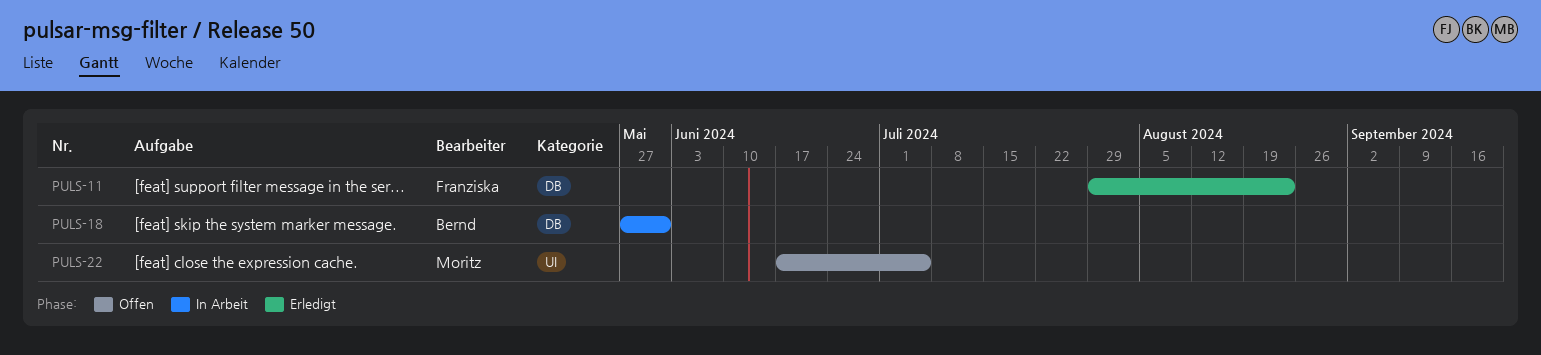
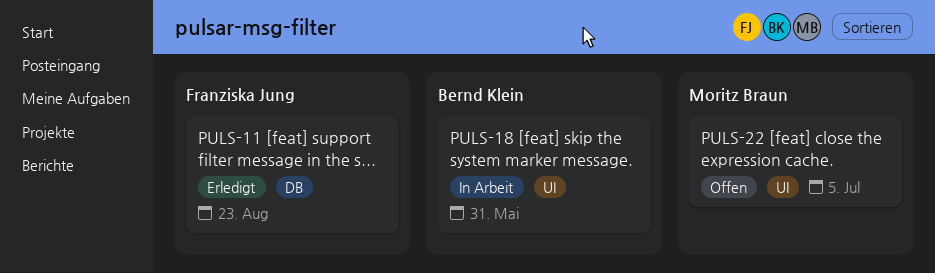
PULS-18, label: DB -> UI

